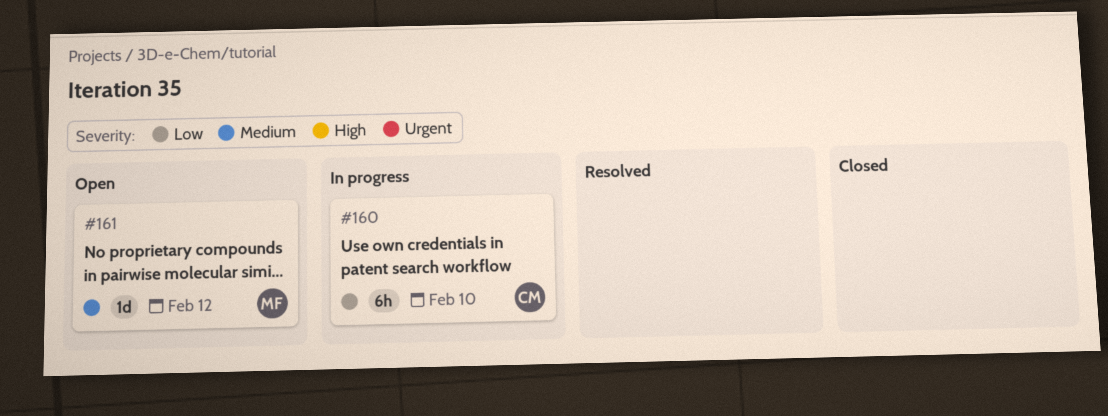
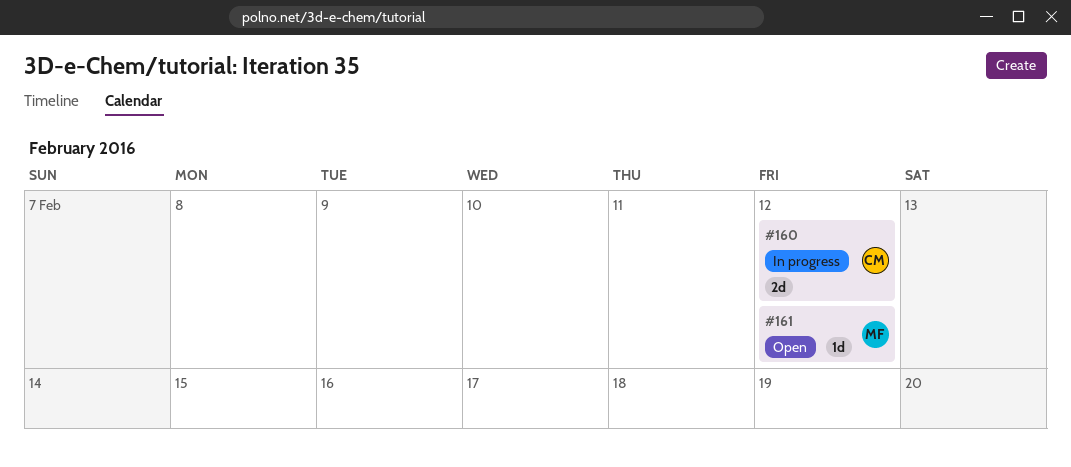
#160, estimate: 6h -> 2d
#160, due: Feb 10 -> Feb 12

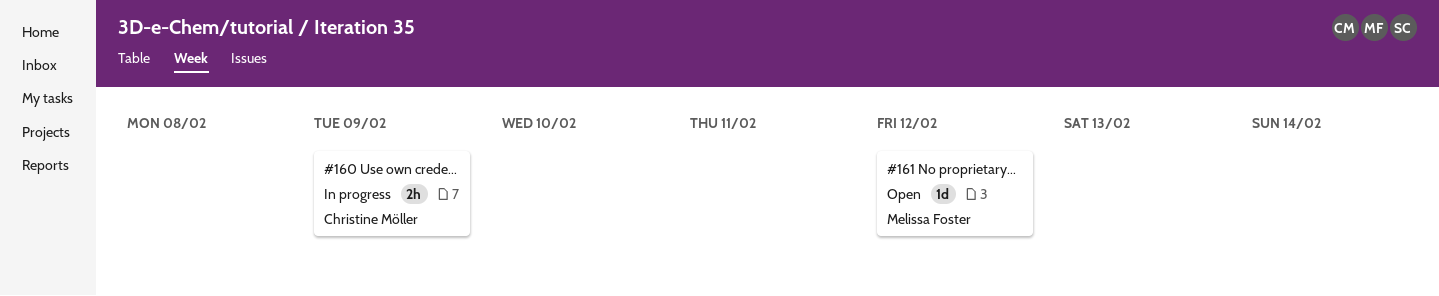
#160, estimate: 2d -> 2h
#160, due: Feb 12 -> Feb 9

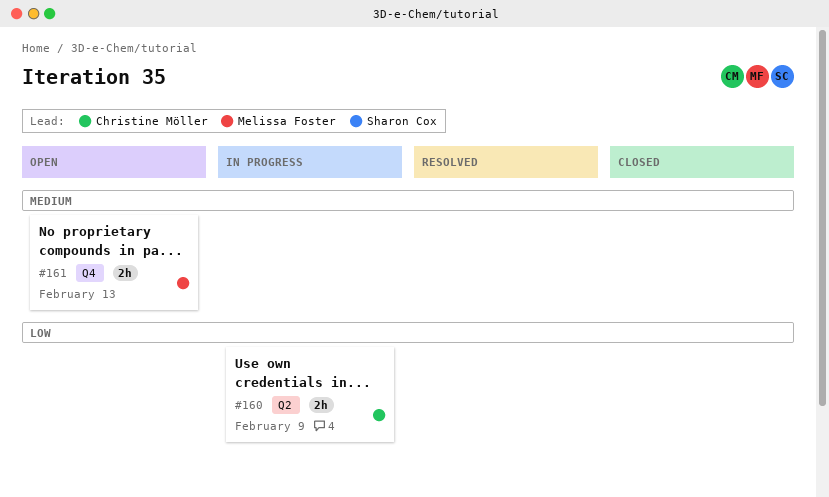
#161, estimate: 1d -> 2h
#161, due: Feb 12 -> Feb 13

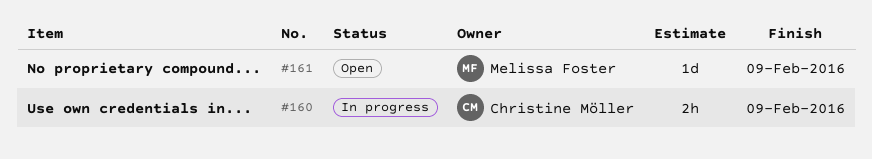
#161, estimate: 2h -> 1d
#161, due: Feb 13 -> Feb 9

